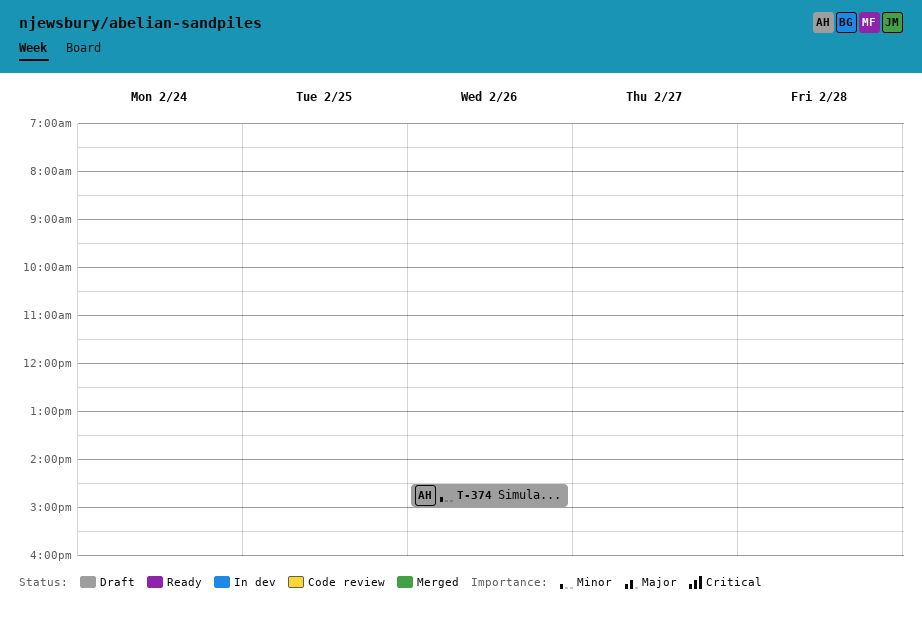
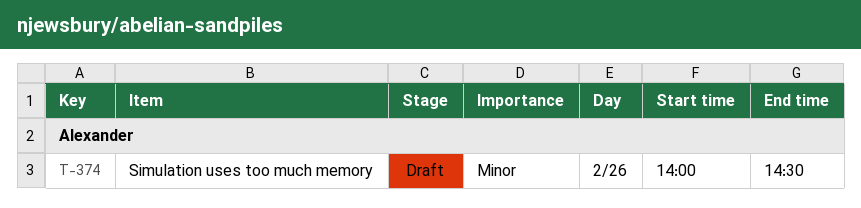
T-374, begins: 14:30 -> 14:00
T-374, ends: 15:00 -> 14:30

